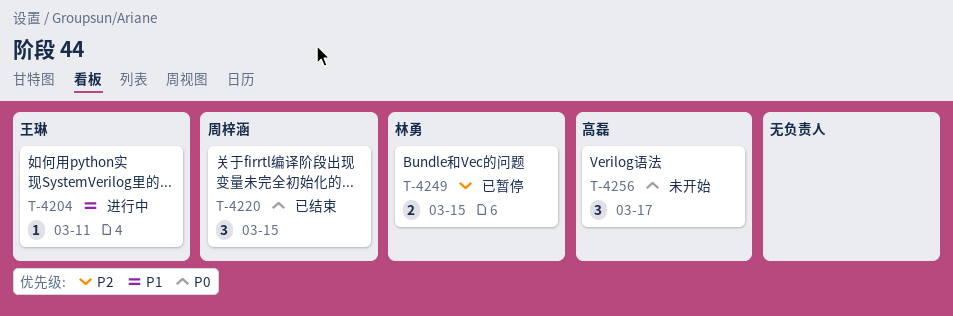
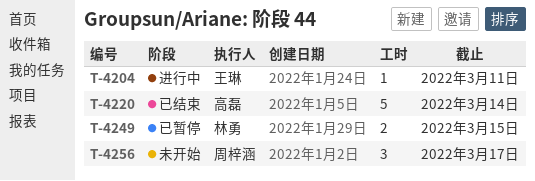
T-4220, owner: 周梓涵 -> 高磊
T-4220, estimate: 3 -> 5
T-4220, due: Mar 15 -> Mar 14
T-4256, owner: 高磊 -> 周梓涵

